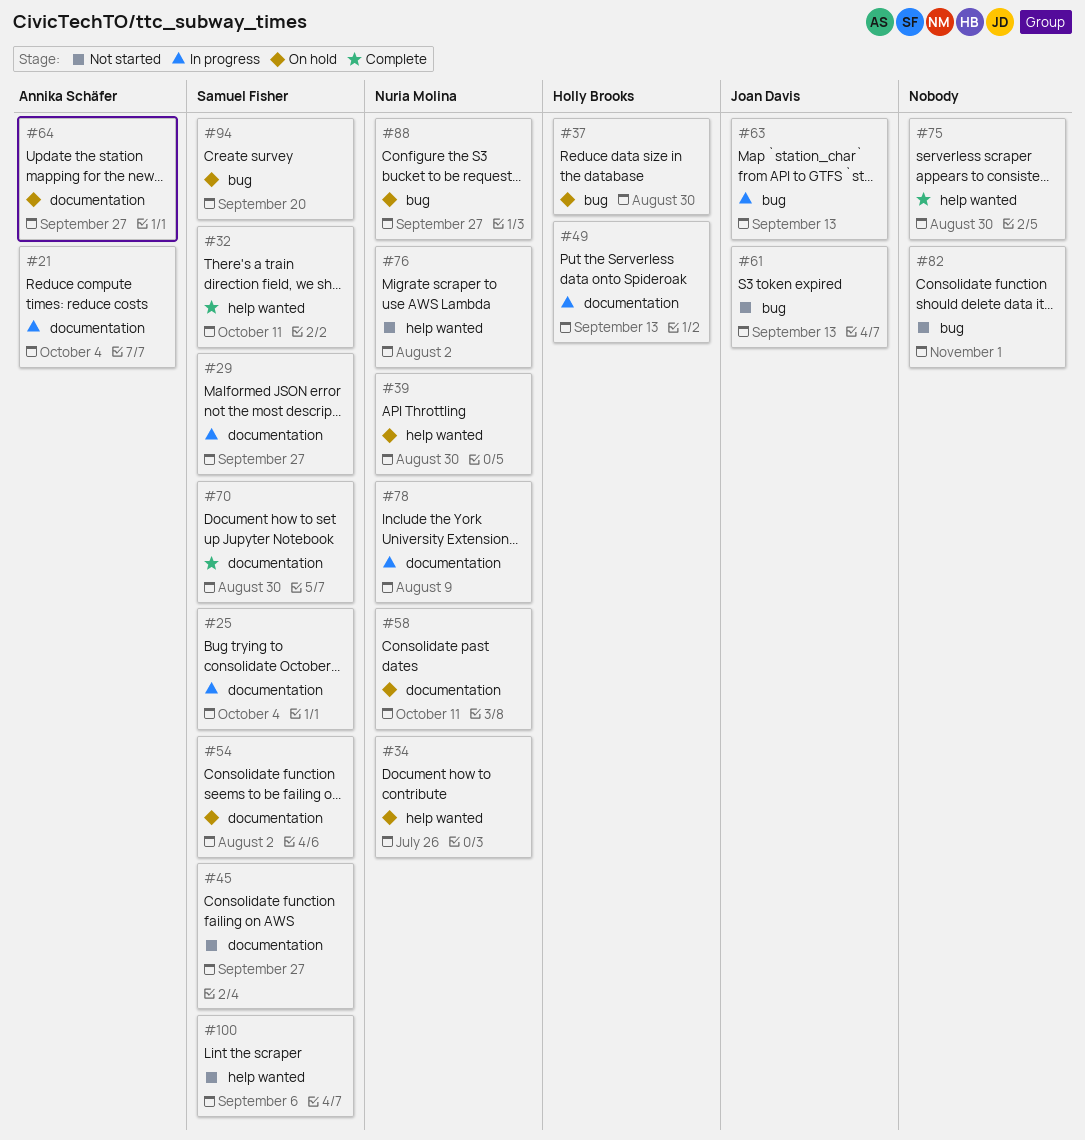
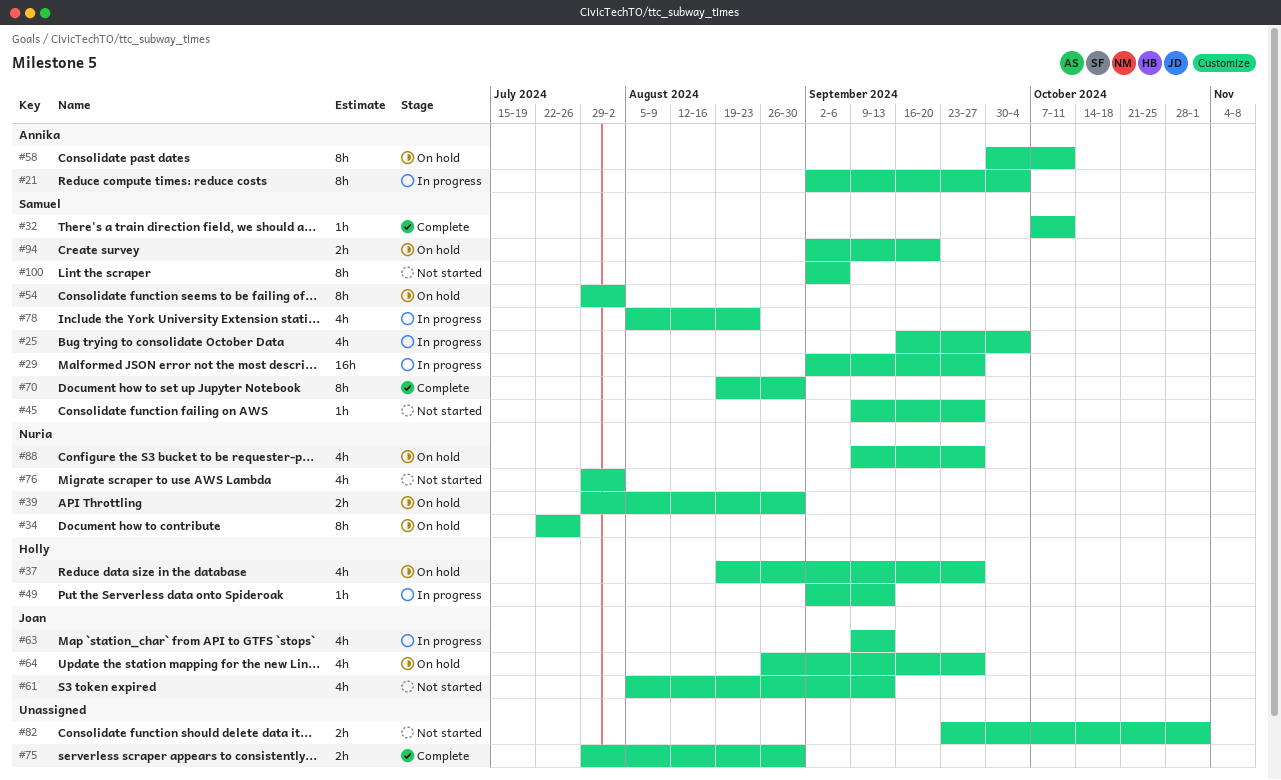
#37, due: Aug 30 -> Sep 27
#58, owner: Nuria Molina -> Annika Schäfer
#64, owner: Annika Schäfer -> Joan Davis
#78, owner: Nuria Molina -> Samuel Fisher
#78, due: Aug 9 -> Aug 23

